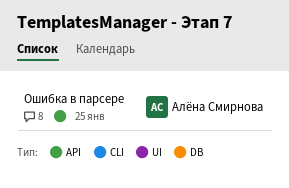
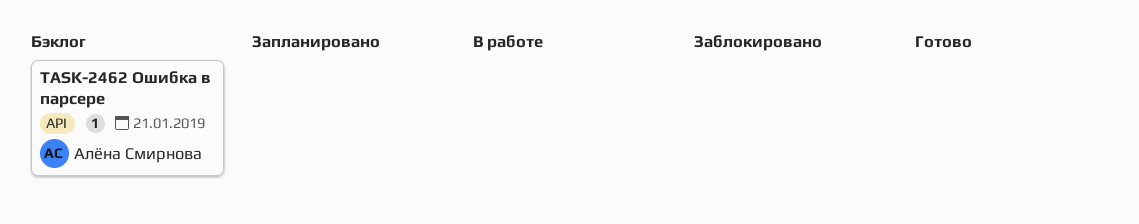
Ошибка в парсере, due: Jan 25 -> Jan 21

